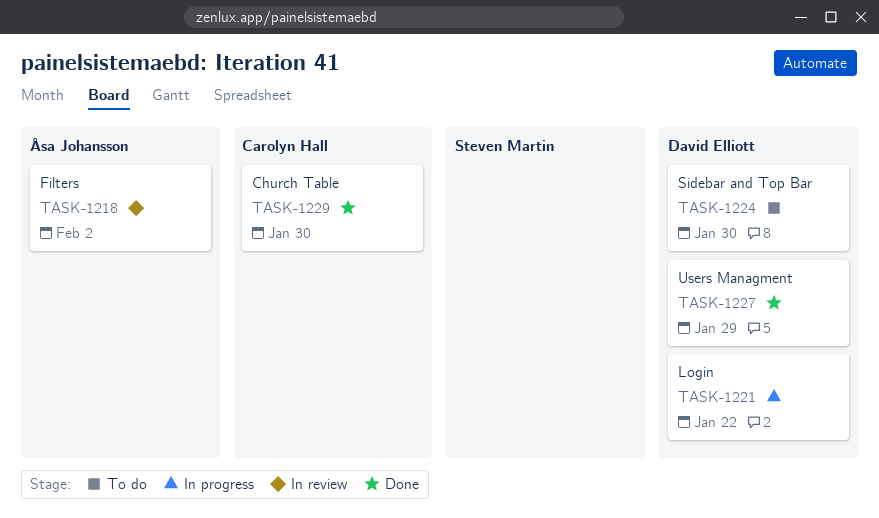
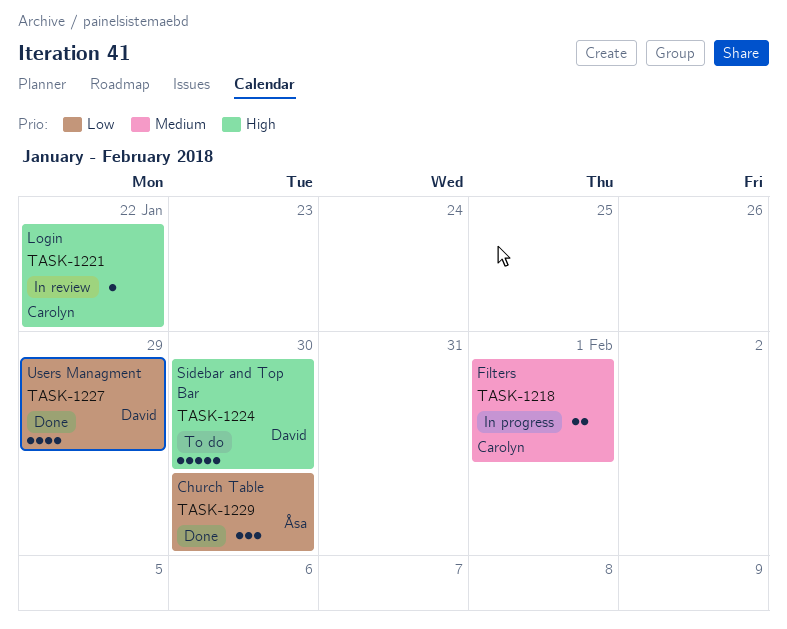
TASK-1218, status: In review -> In progress
TASK-1218, owner: Åsa Johansson -> Carolyn Hall
TASK-1218, due: Feb 2 -> Feb 1
TASK-1221, status: In progress -> In review
TASK-1221, owner: David Elliott -> Carolyn Hall
TASK-1229, owner: Carolyn Hall -> Åsa Johansson

